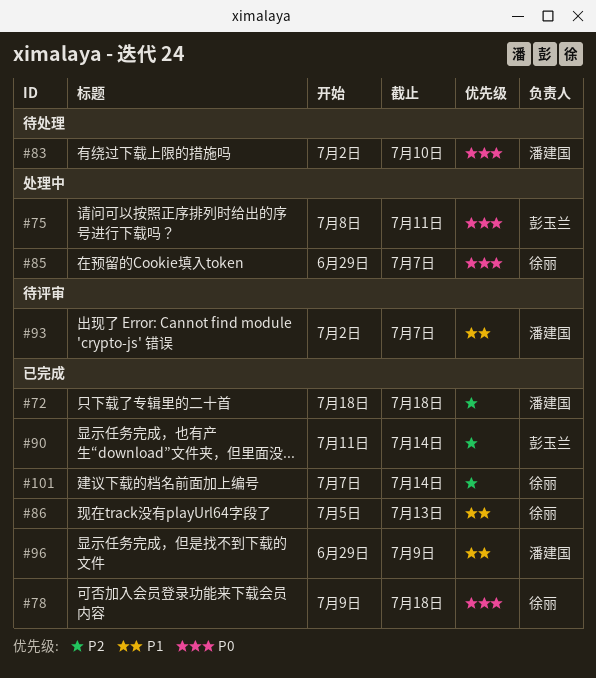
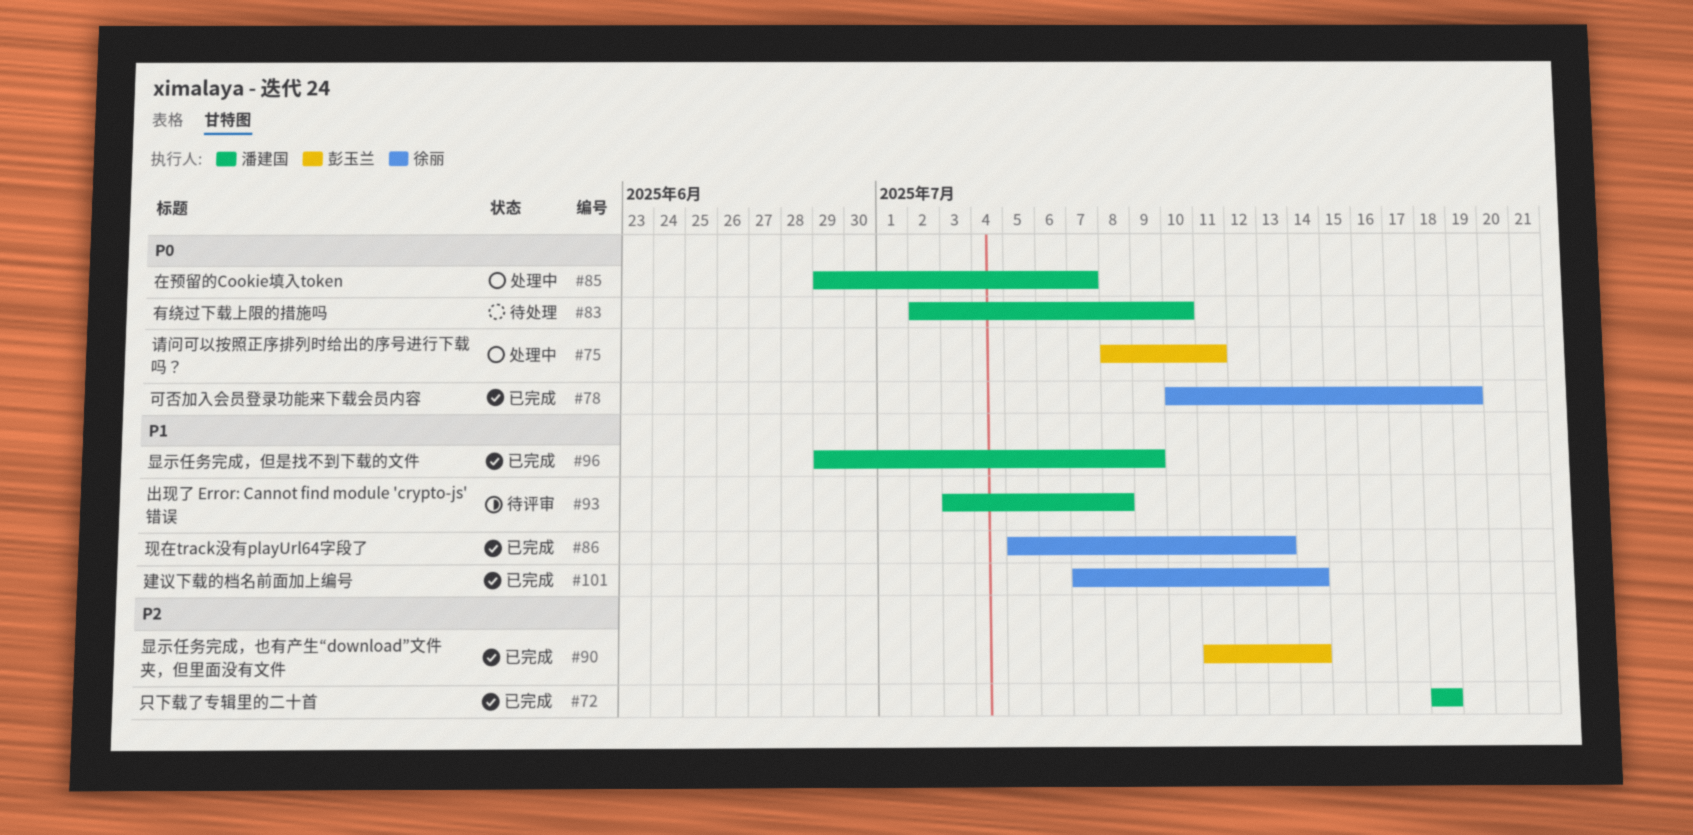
#78, start: Jul 9 -> Jul 10
#78, due: Jul 18 -> Jul 19
#85, owner: 徐丽 -> 潘建国
#93, start: Jul 2 -> Jul 3
#93, due: Jul 7 -> Jul 8
#101, priority: P2 -> P1

